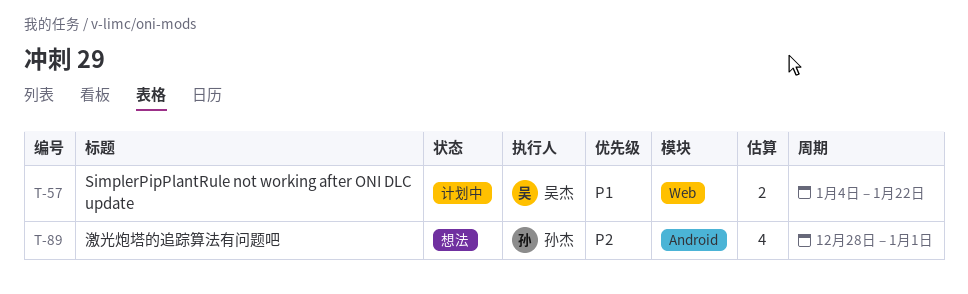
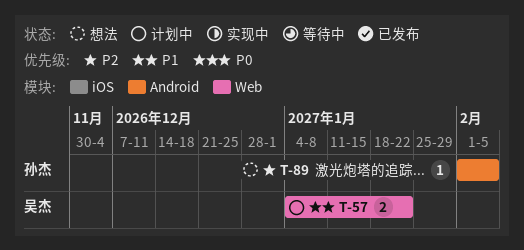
T-89, estimate: 4 -> 1
T-89, start: Dec 28 -> Feb 1
T-89, due: Jan 1 -> Feb 5

